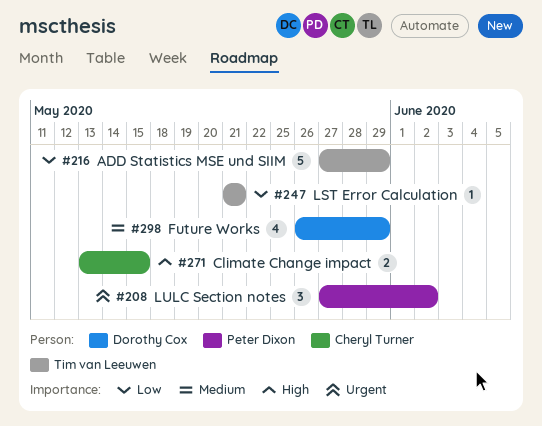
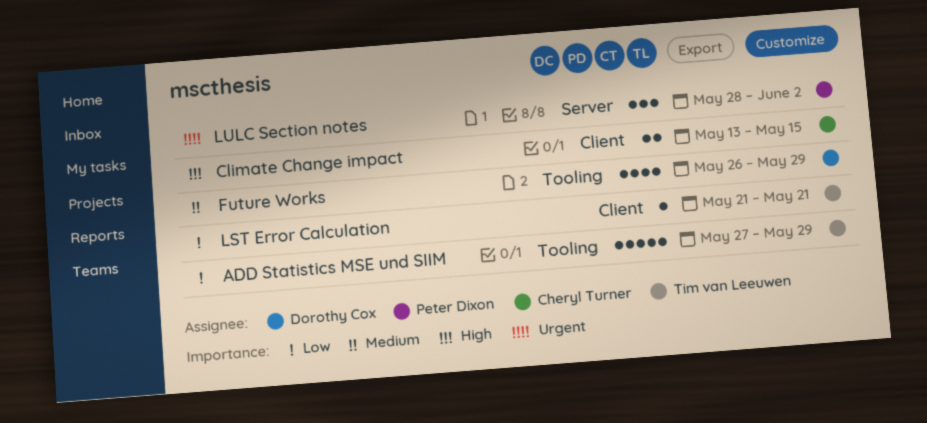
LULC Section notes, start: May 27 -> May 28

